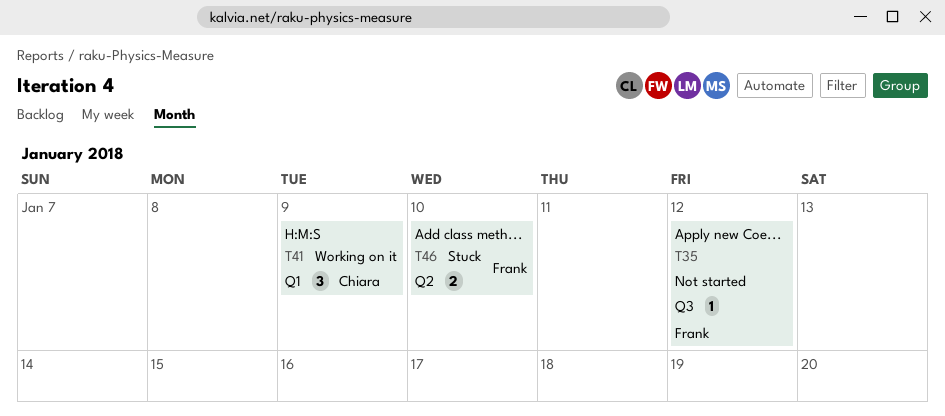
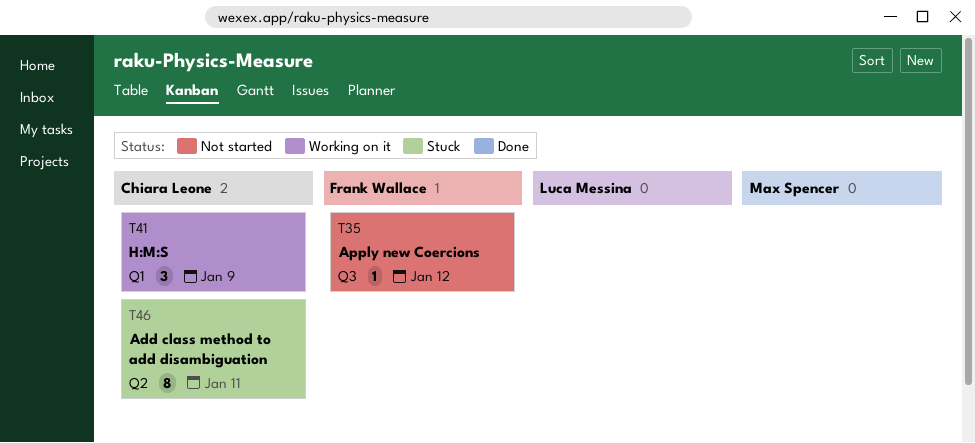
T46, owner: Frank Wallace -> Chiara Leone
T46, estimate: 2 -> 8
T46, due: Jan 10 -> Jan 11

